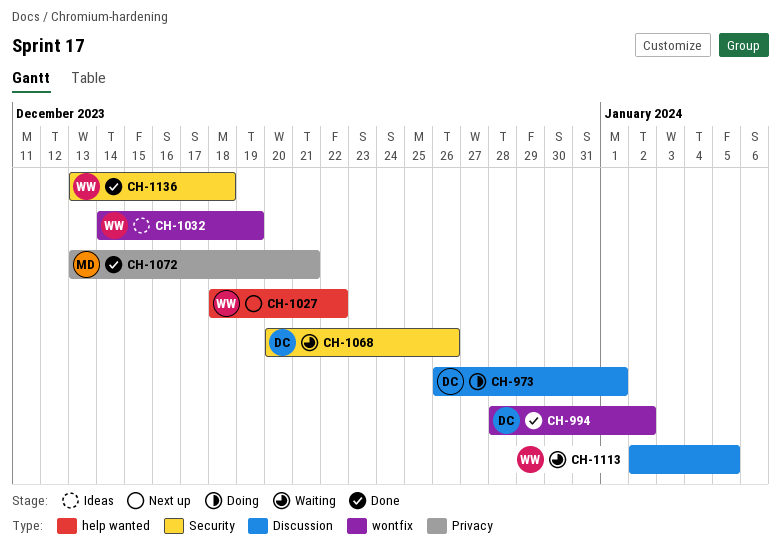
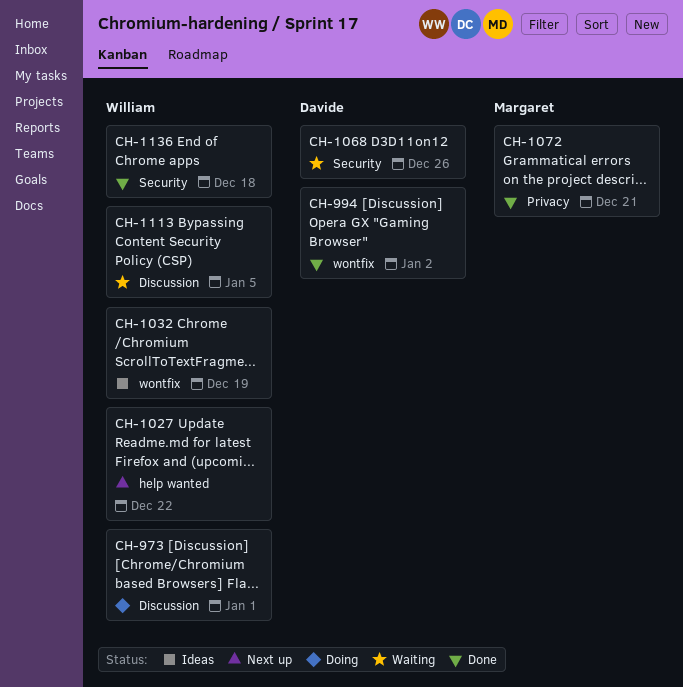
CH-973, owner: Davide -> William

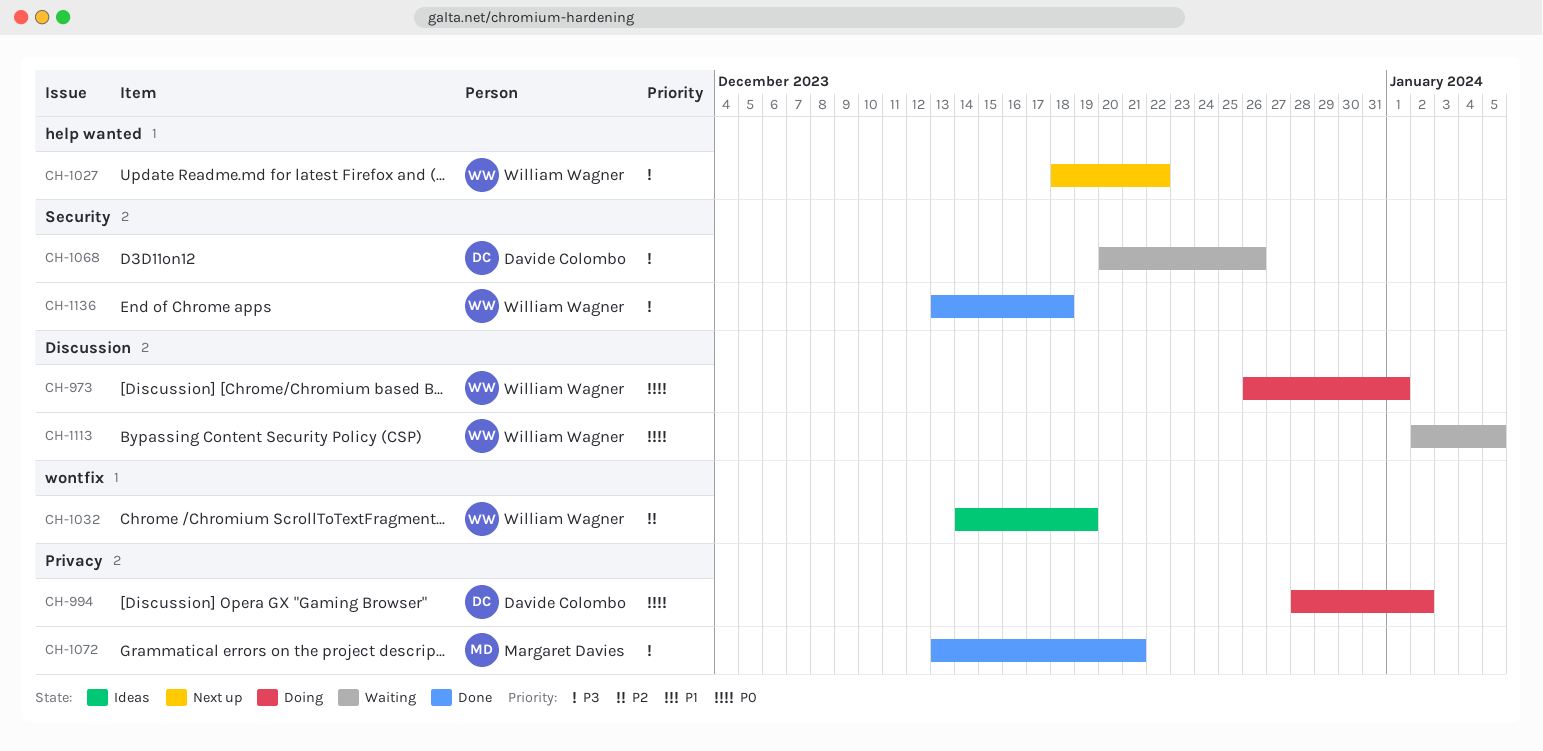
CH-994, status: Done -> Doing
CH-994, label: wontfix -> Privacy

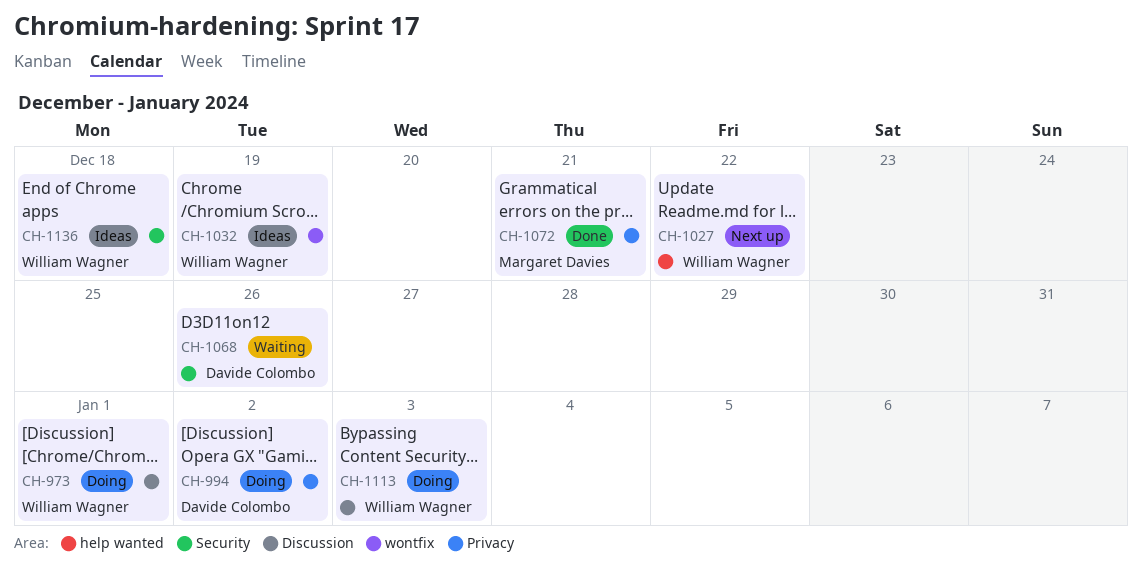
CH-1113, status: Waiting -> Doing
CH-1113, due: Jan 5 -> Jan 3
CH-1136, status: Done -> Ideas

